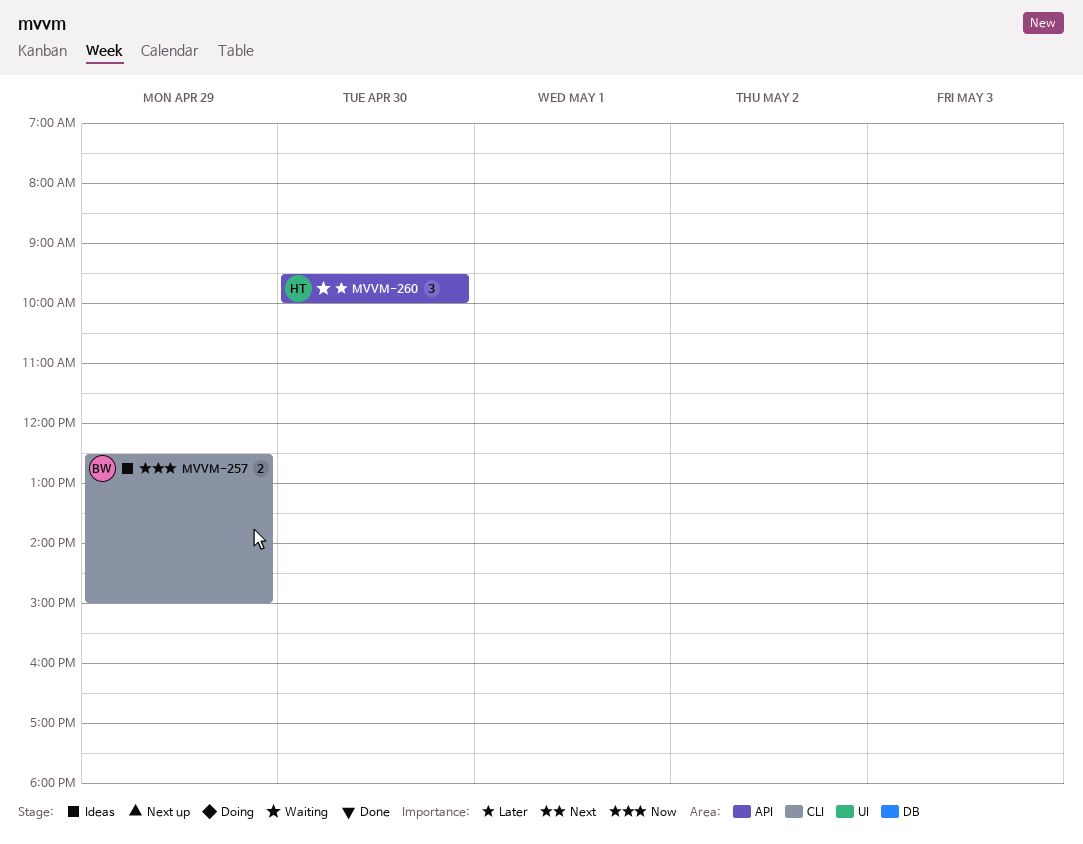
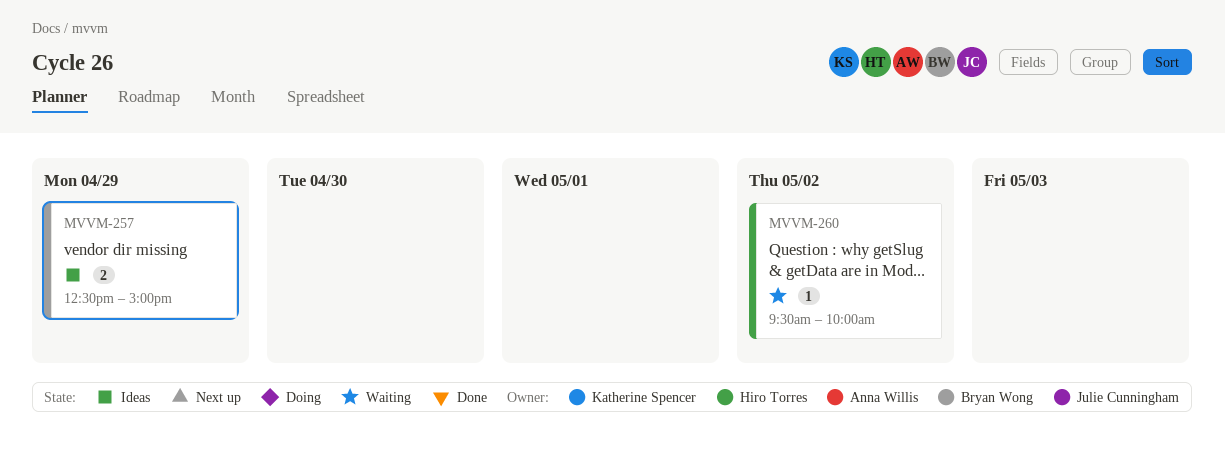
MVVM-260, estimate: 3 -> 1
MVVM-260, day: Apr 30 -> May 2

